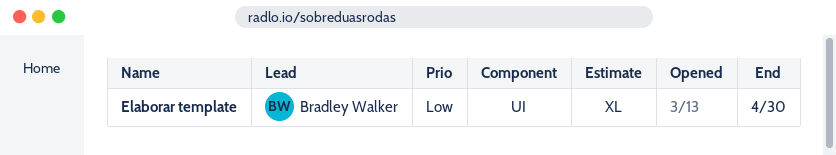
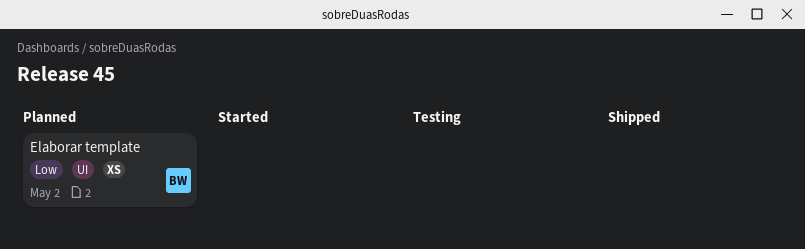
Elaborar template, estimate: XL -> XS
Elaborar template, due: Apr 30 -> May 2

